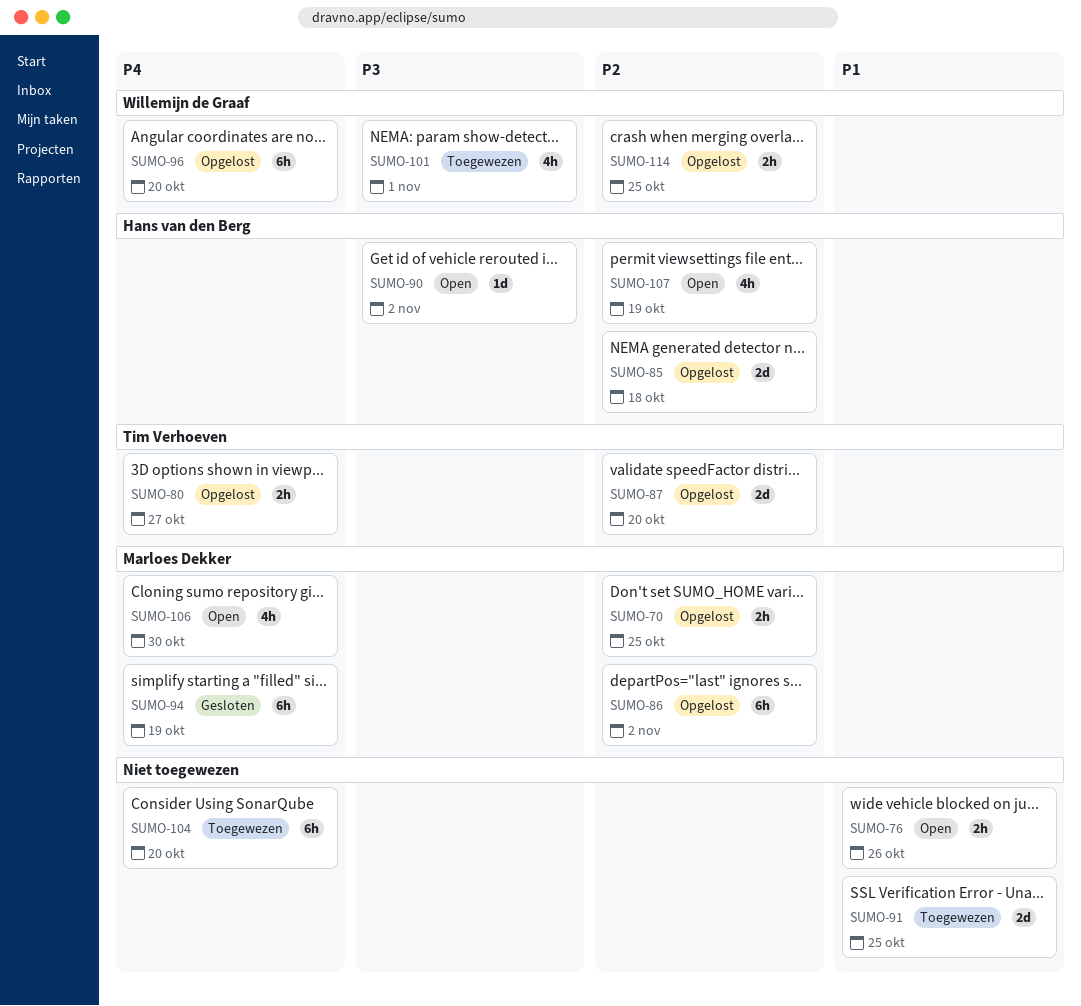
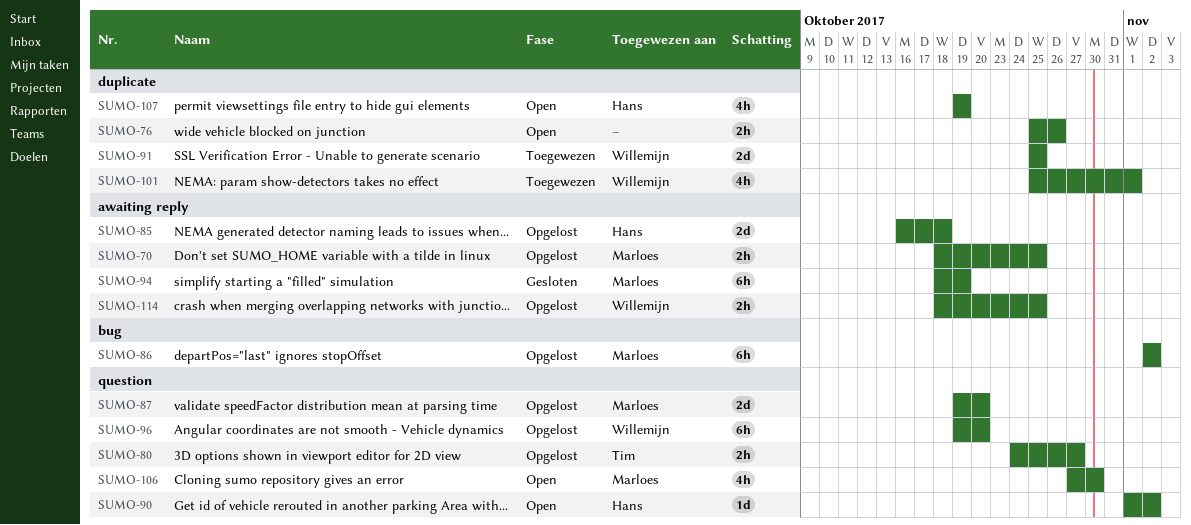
SUMO-87, owner: Tim Verhoeven -> Marloes Dekker
SUMO-91, owner: none -> Willemijn de Graaf
SUMO-104: present -> none

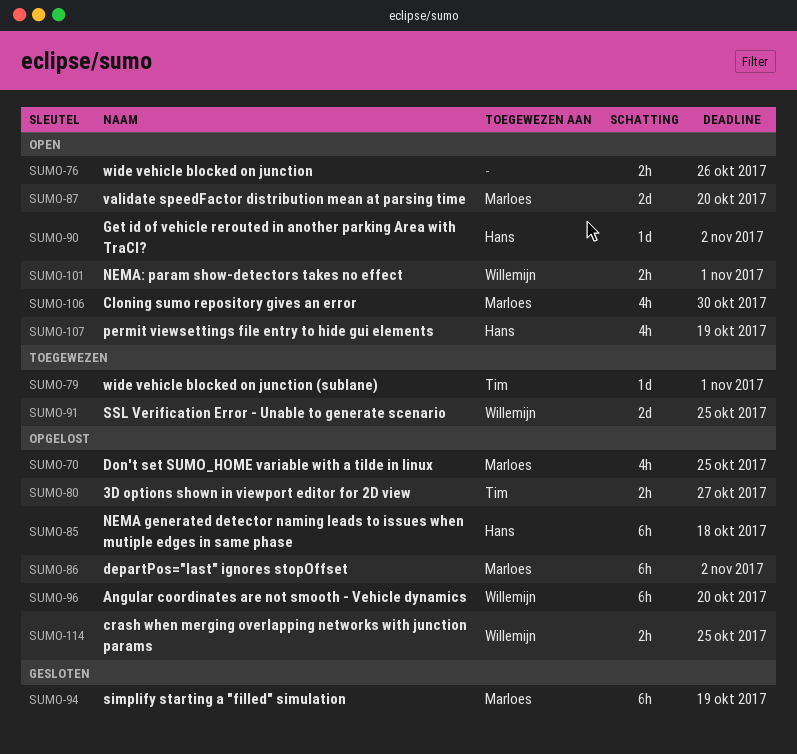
SUMO-70, estimate: 2h -> 4h
SUMO-79: none -> present
SUMO-85, estimate: 2d -> 6h
SUMO-87, status: Opgelost -> Open
SUMO-101, status: Toegewezen -> Open
SUMO-101, estimate: 4h -> 2h

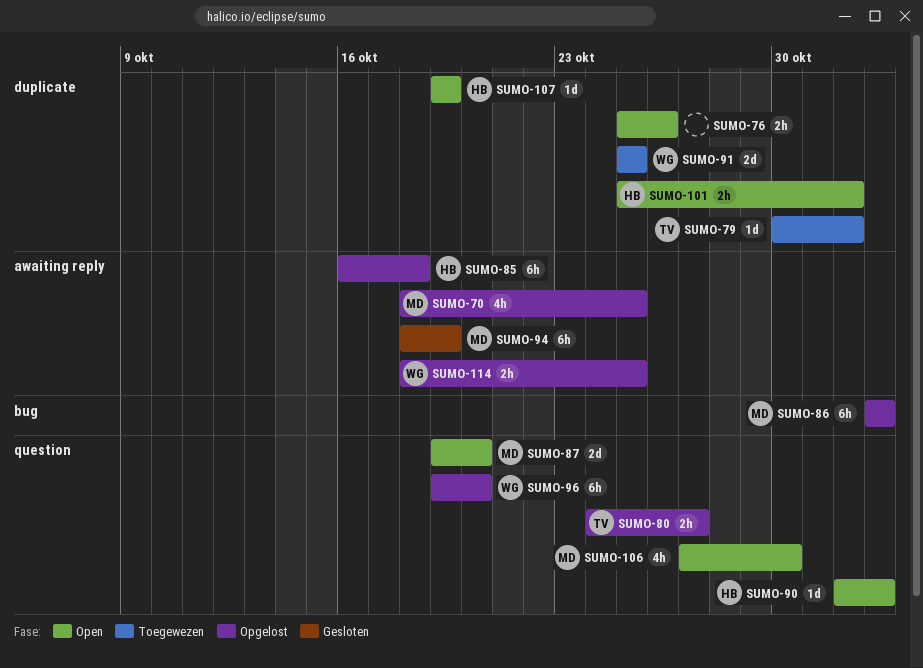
SUMO-101, owner: Willemijn -> Hans
SUMO-107, estimate: 4h -> 1d

